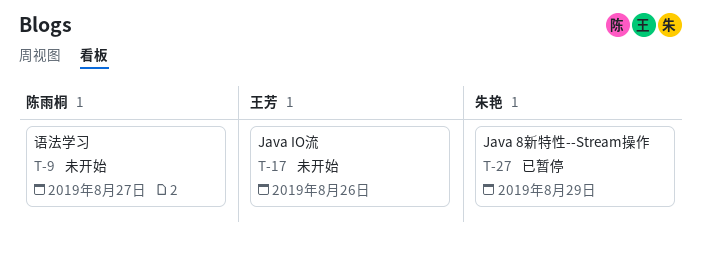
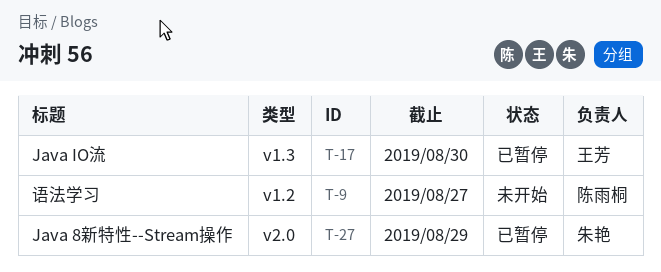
T-17, status: 未开始 -> 已暂停
T-17, due: Aug 26 -> Aug 30

